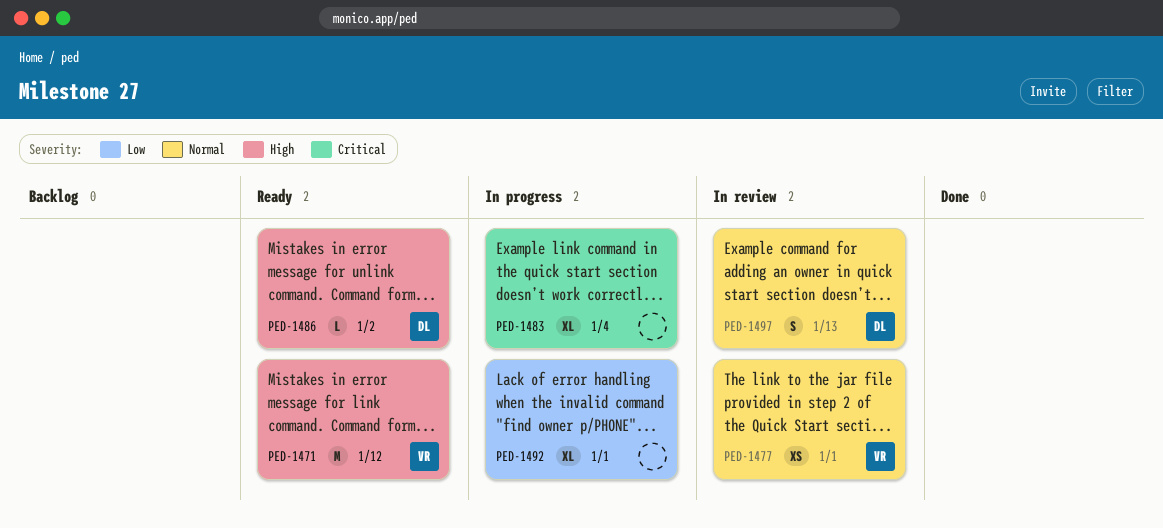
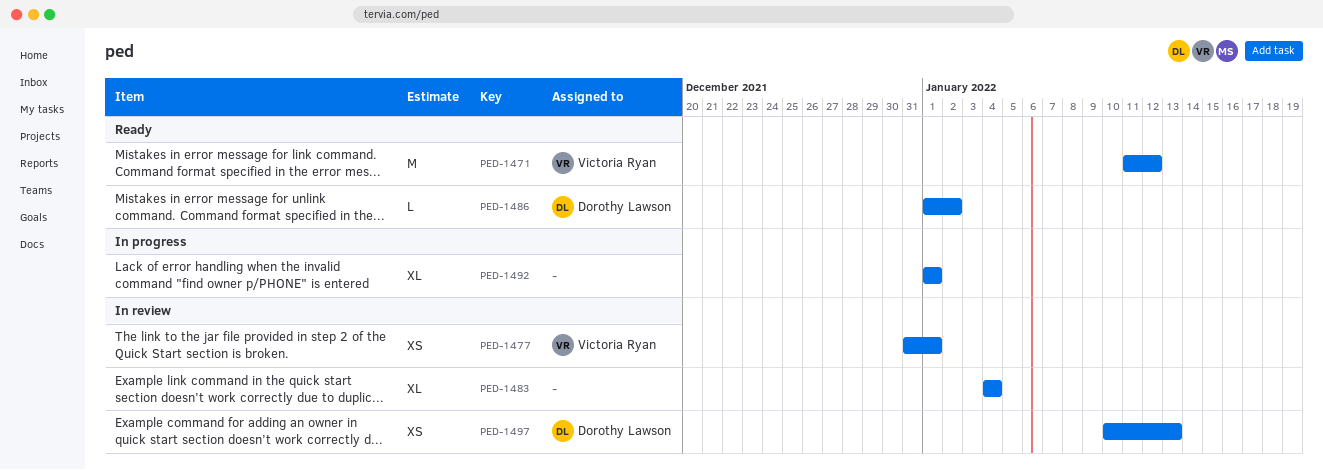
PED-1483, status: In progress -> In review
PED-1497, estimate: S -> XS

